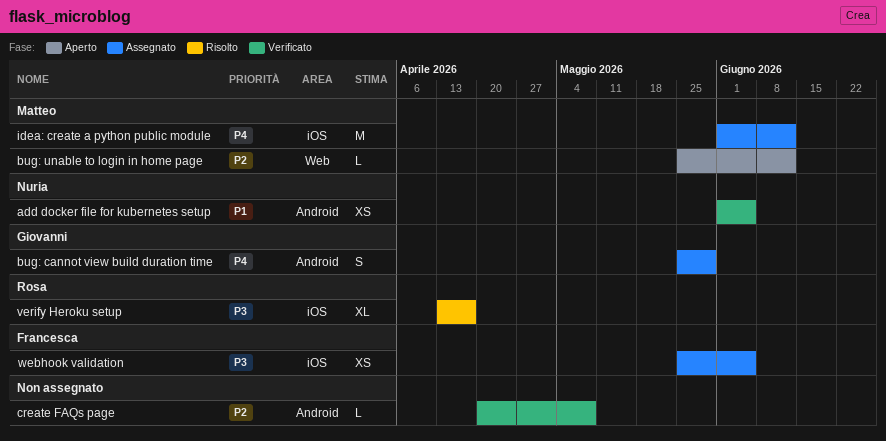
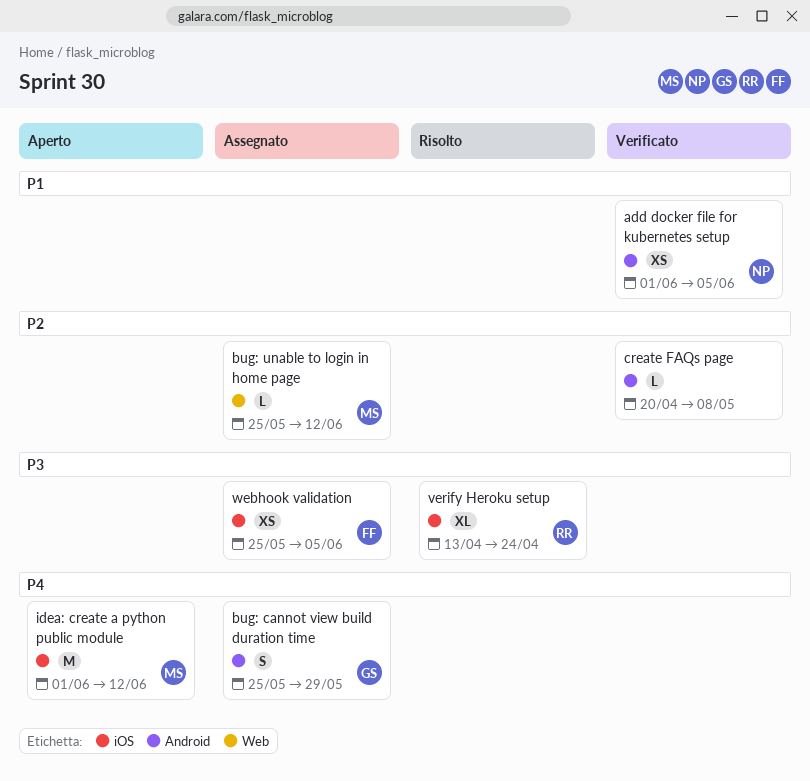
bug: unable to login in home page, status: Aperto -> Assegnato
idea: create a python public module, status: Assegnato -> Aperto
verify Heroku setup, due: Apr 17 -> Apr 24

